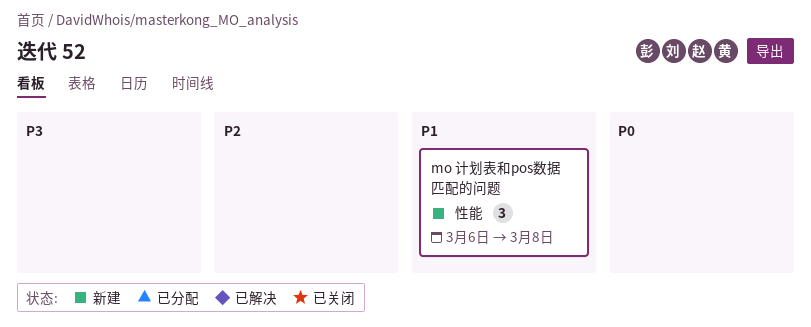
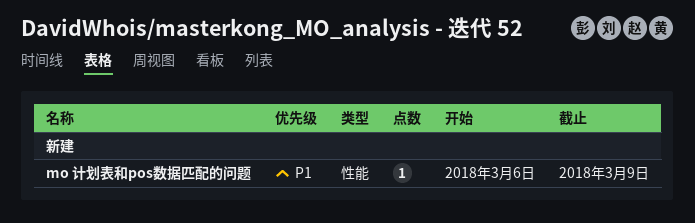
mo 计划表和pos数据匹配的问题, estimate: 3 -> 1
mo 计划表和pos数据匹配的问题, due: Mar 8 -> Mar 9

